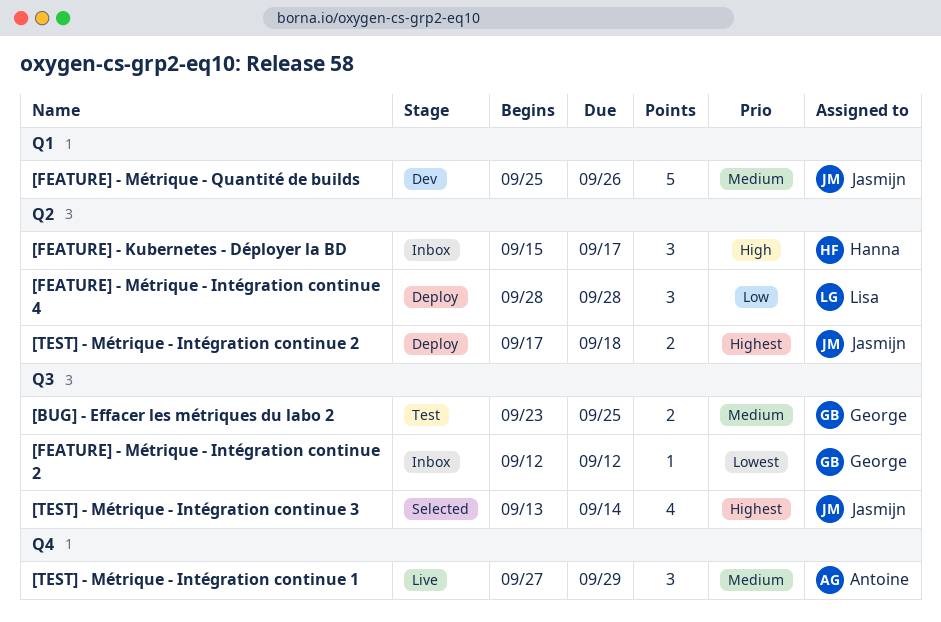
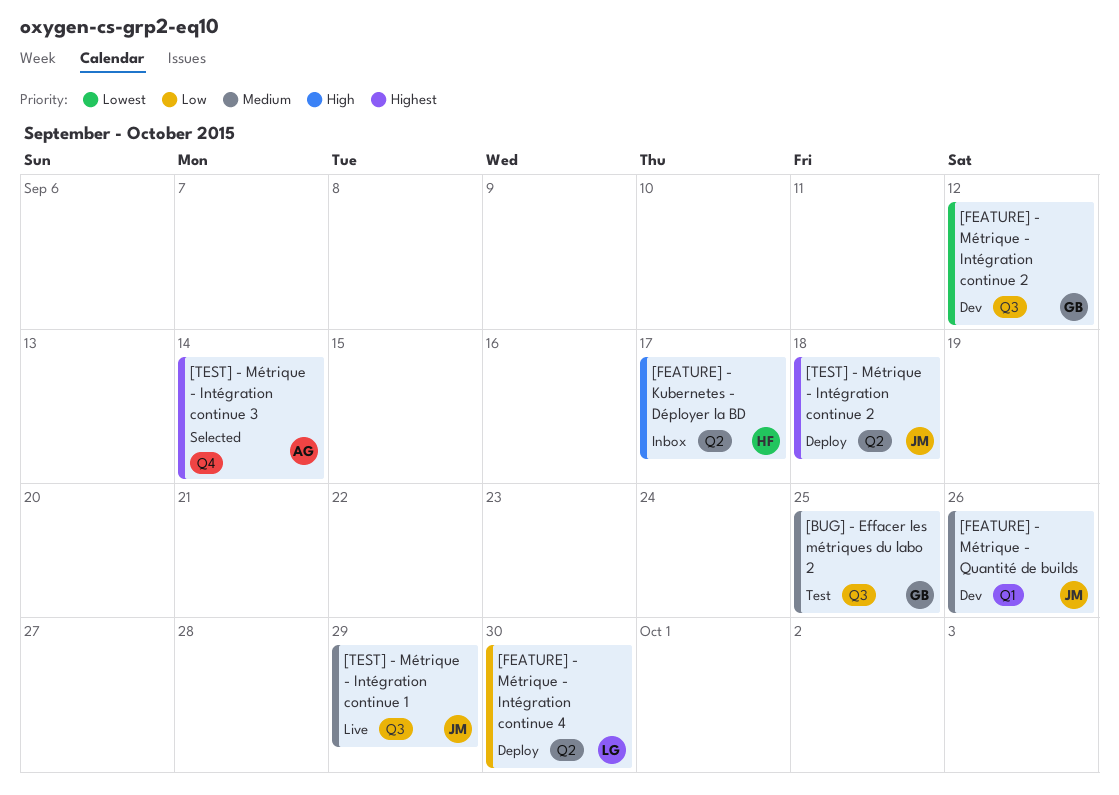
[FEATURE] - Métrique - Intégration continue 2, status: Inbox -> Dev
[FEATURE] - Métrique - Intégration continue 4, due: Sep 28 -> Sep 30
[TEST] - Métrique - Intégration continue 1, owner: Antoine -> Jasmijn
[TEST] - Métrique - Intégration continue 1, label: Q4 -> Q3
[TEST] - Métrique - Intégration continue 3, owner: Jasmijn -> Antoine
[TEST] - Métrique - Intégration continue 3, label: Q3 -> Q4

